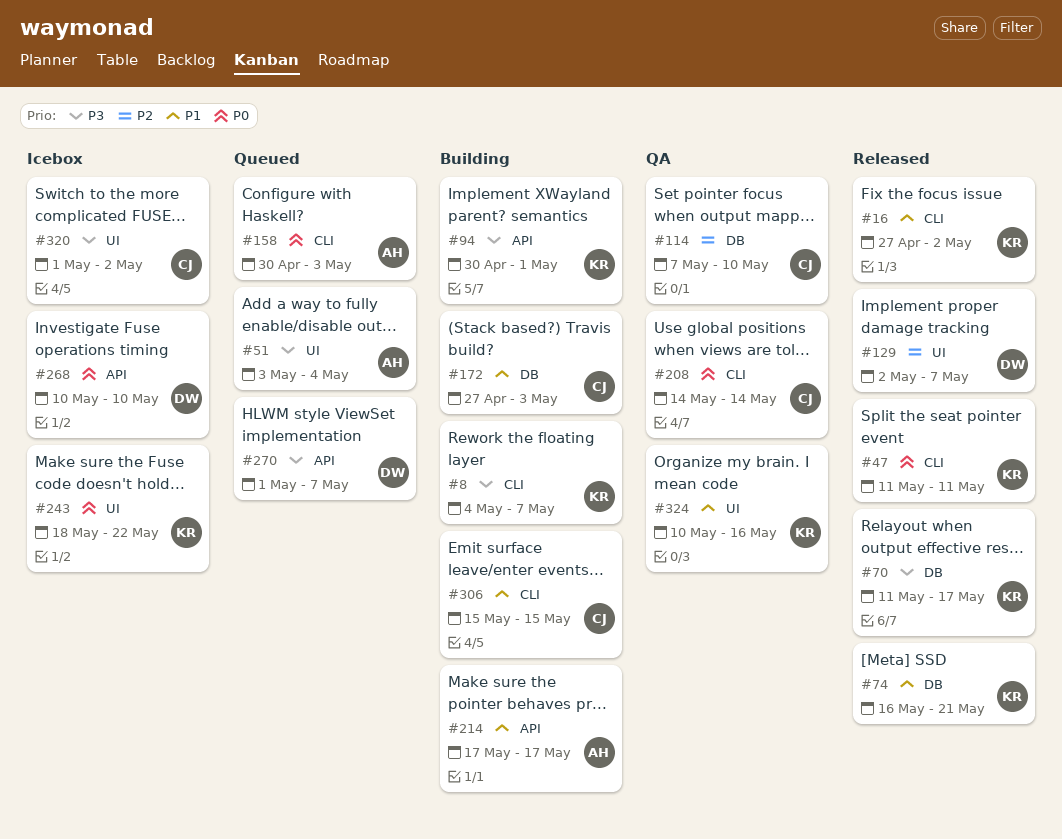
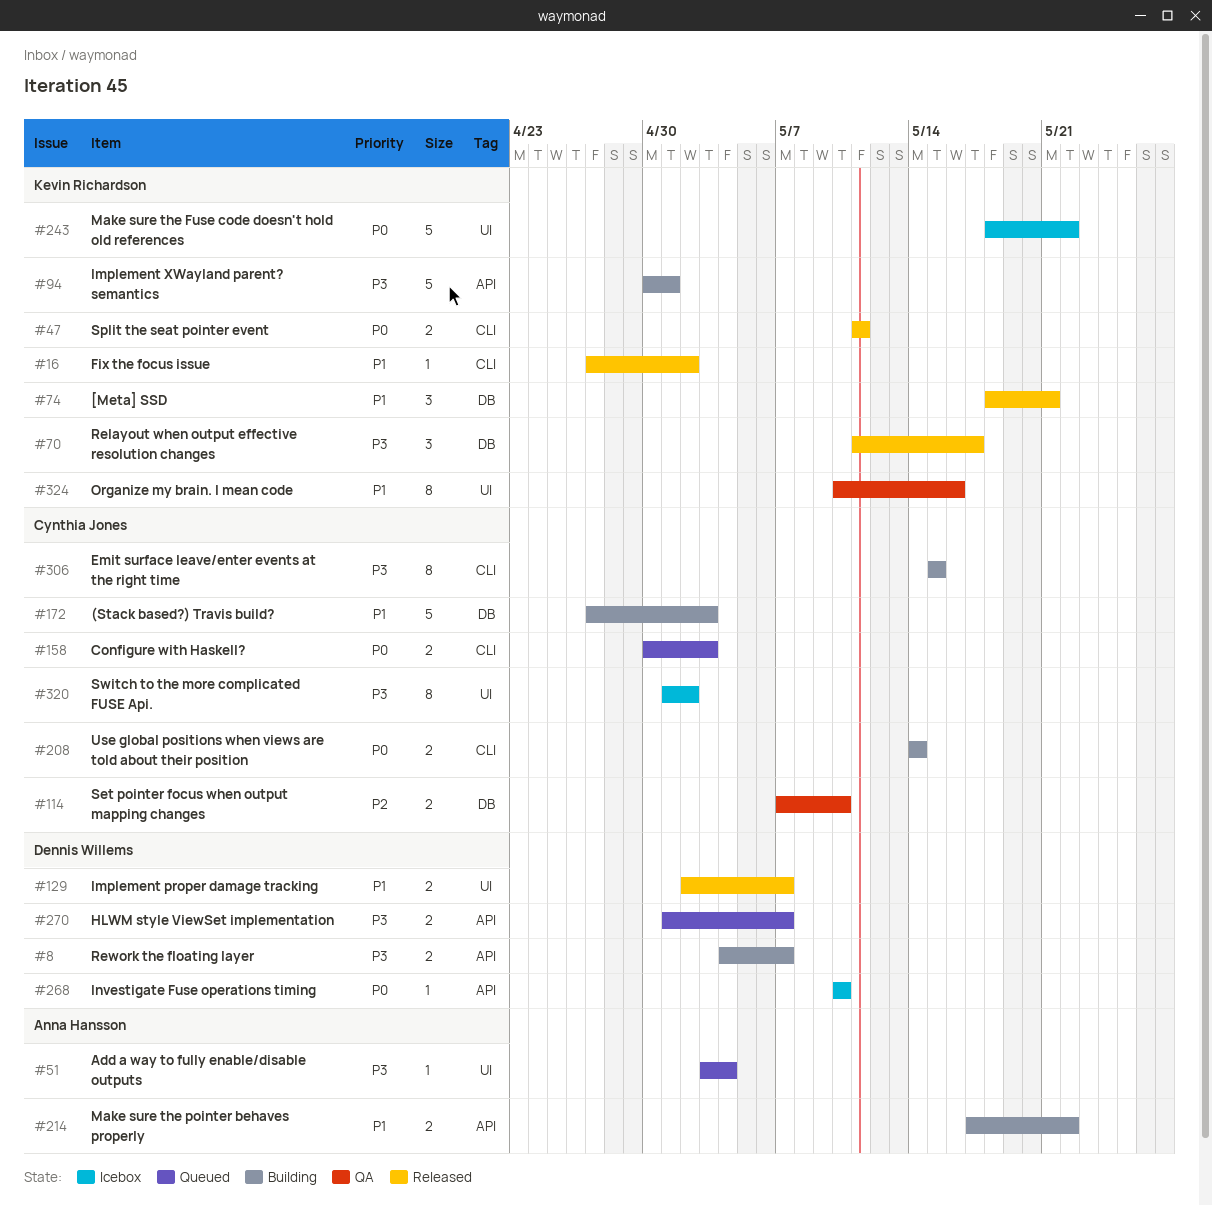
#8, owner: Kevin Richardson -> Dennis Willems
#8, label: CLI -> API
#74, start: May 16 -> May 18
#129, priority: P2 -> P1
#158, owner: Anna Hansson -> Cynthia Jones
#208, status: QA -> Building
#214, due: May 17 -> May 22
#306, priority: P1 -> P3

